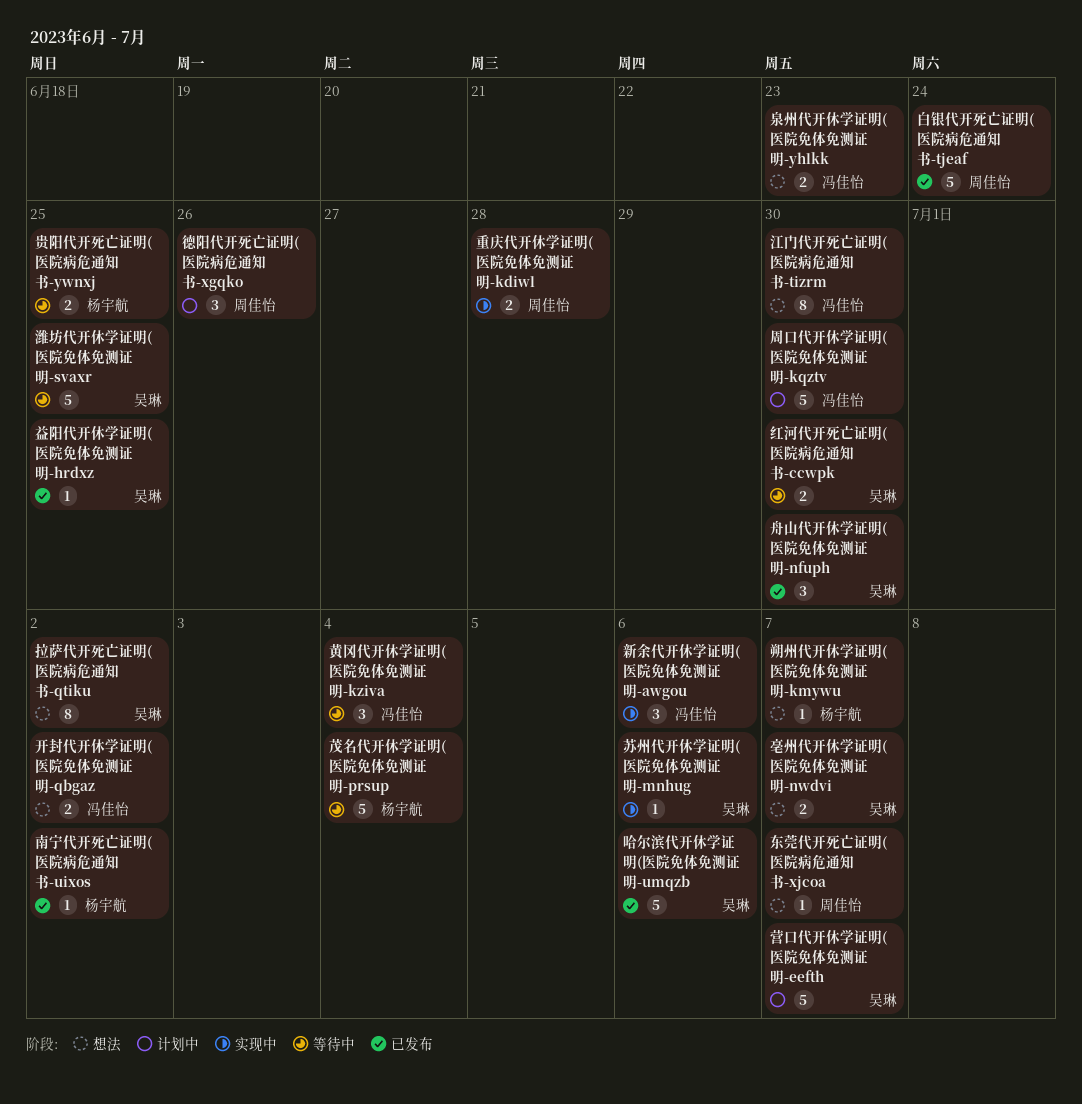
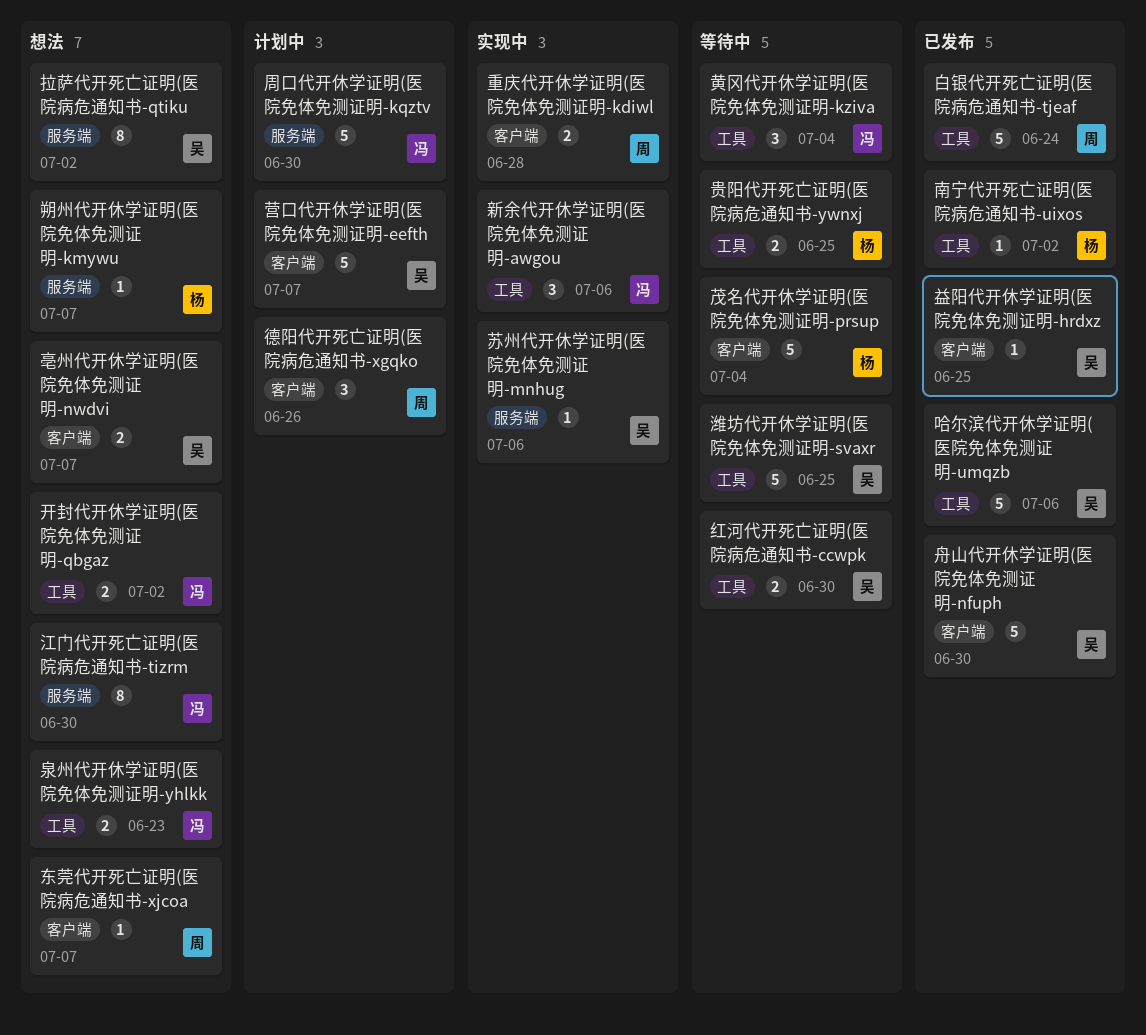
舟山代开休学证明(医院免体免测证明-nfuph, estimate: 3 -> 5

